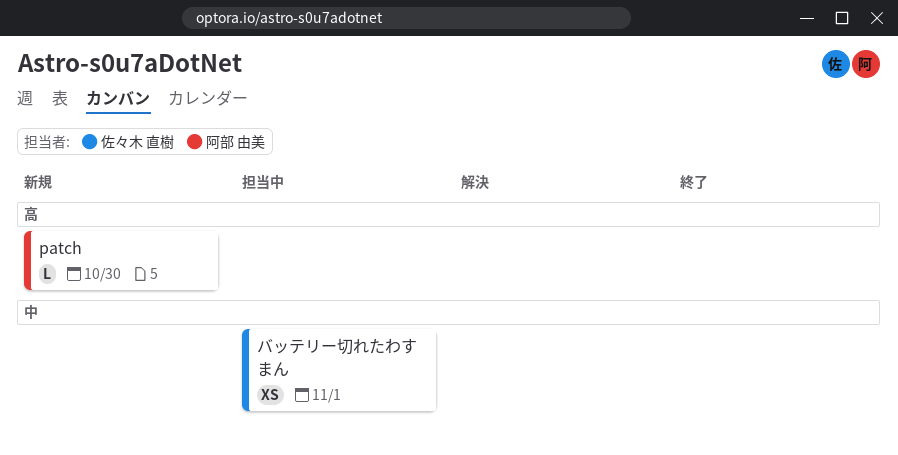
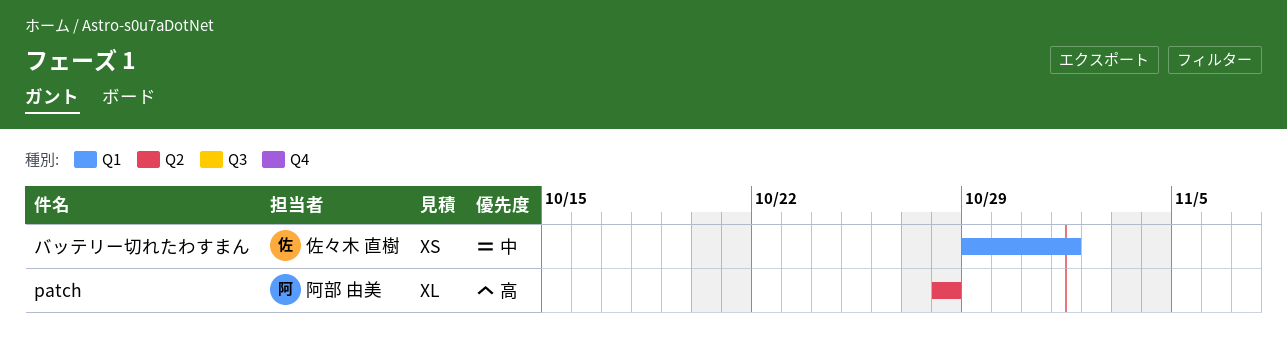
patch, estimate: L -> XL
patch, due: Oct 30 -> Oct 28

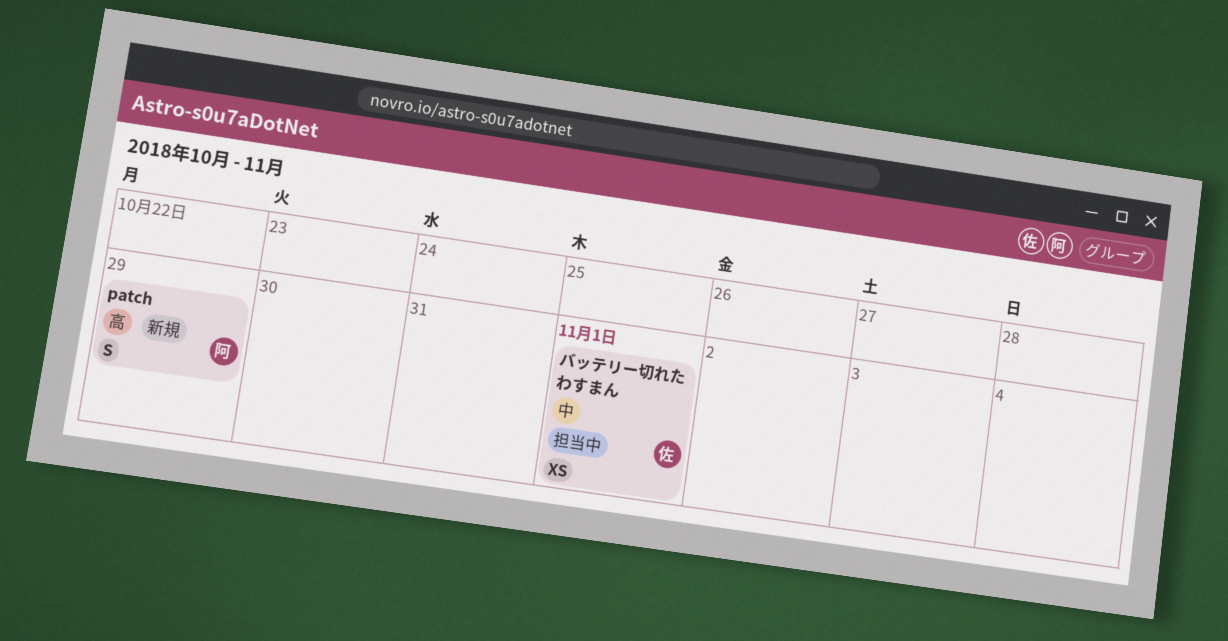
patch, estimate: XL -> S
patch, due: Oct 28 -> Oct 29

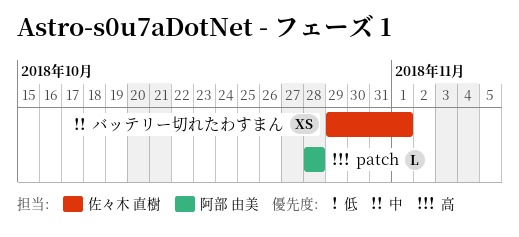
patch, estimate: S -> L
patch, due: Oct 29 -> Oct 28

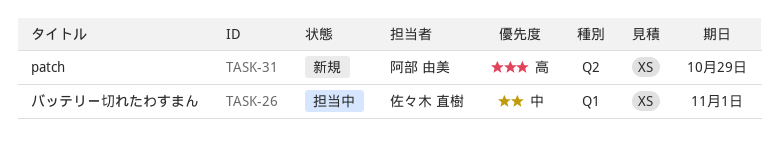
patch, estimate: L -> XS
patch, due: Oct 28 -> Oct 29

